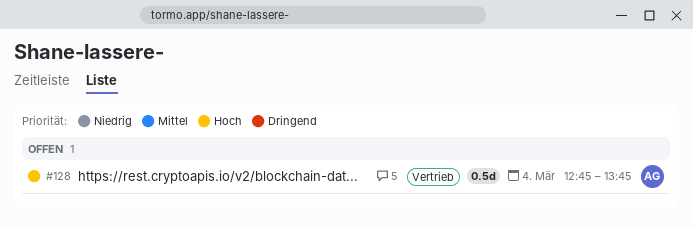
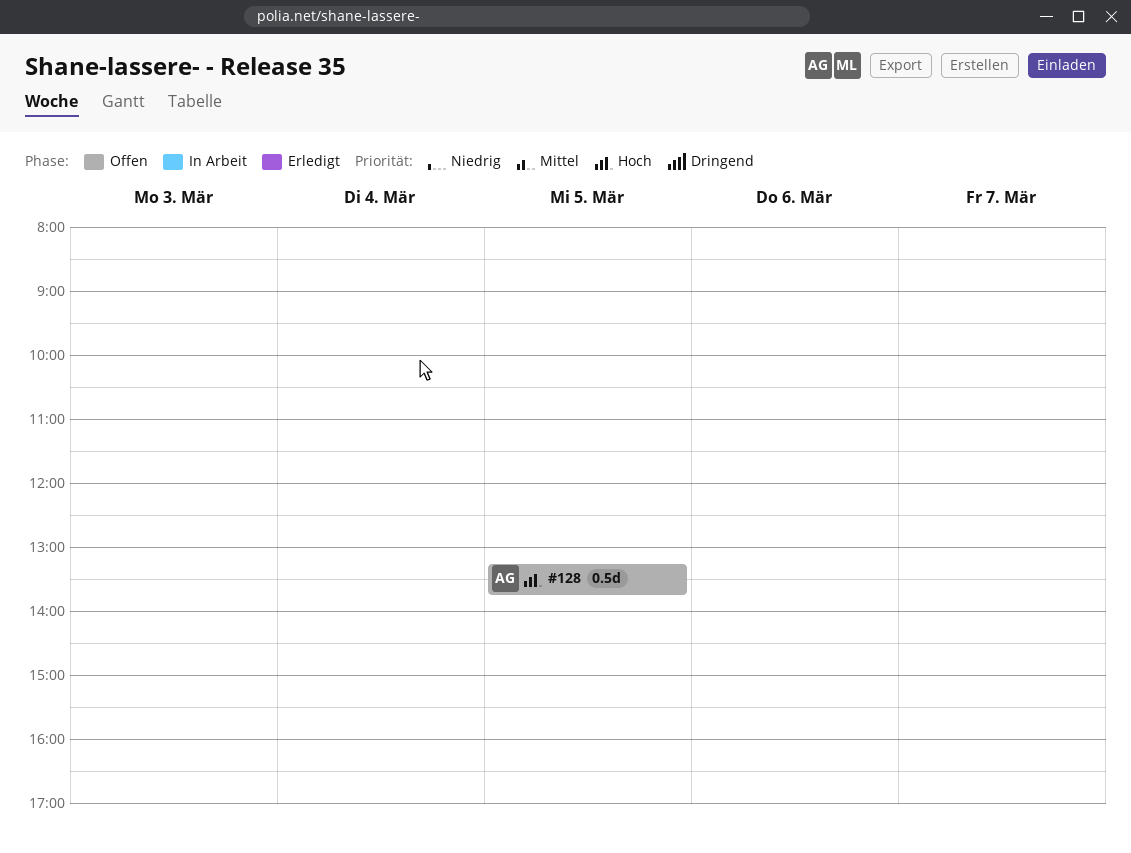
#128, day: Mar 4 -> Mar 5
#128, begins: 12:45 -> 13:15

